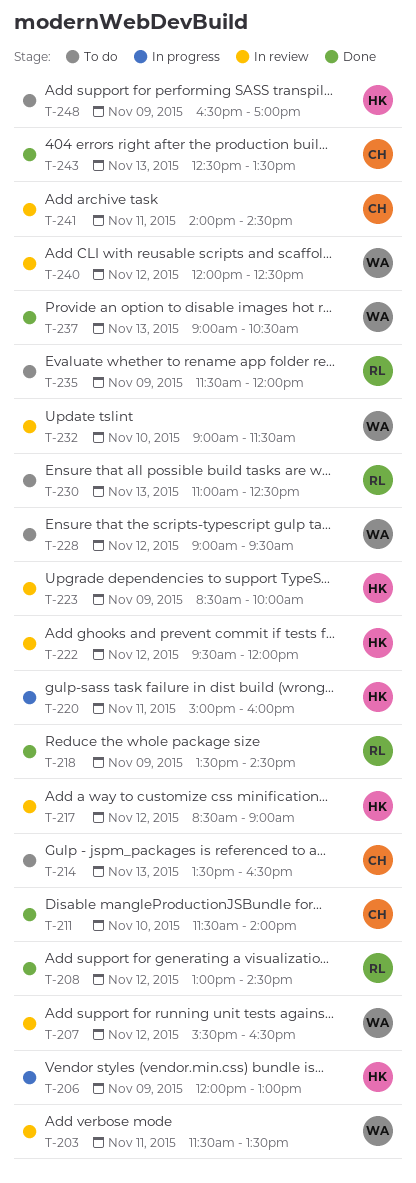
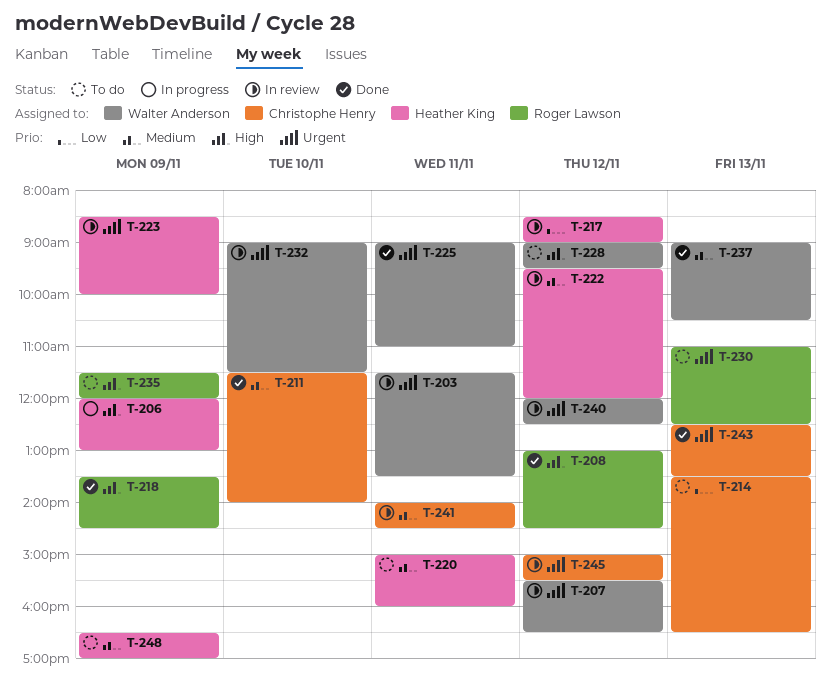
T-220, status: In progress -> To do
T-225: none -> present
T-245: none -> present

